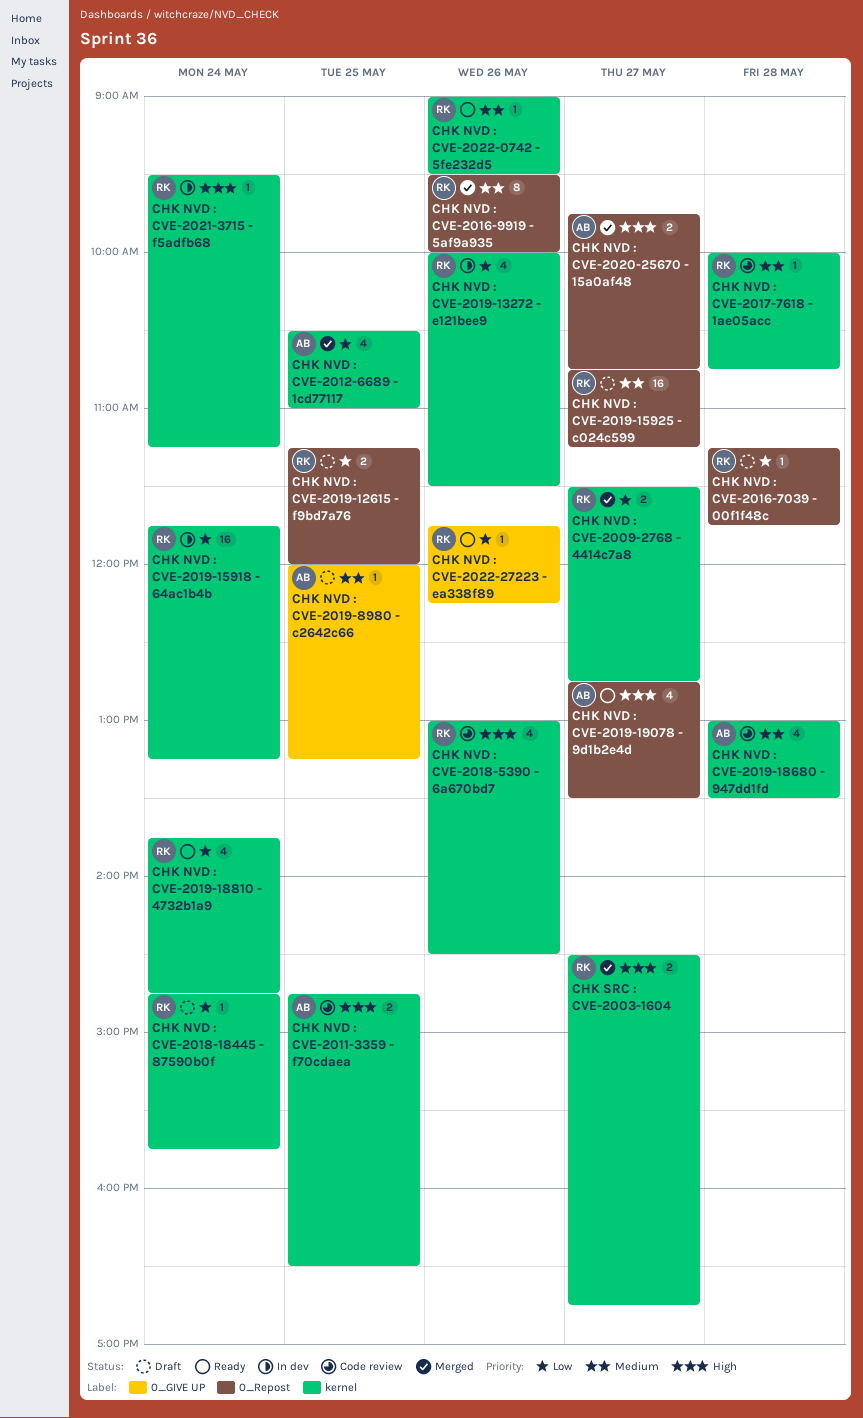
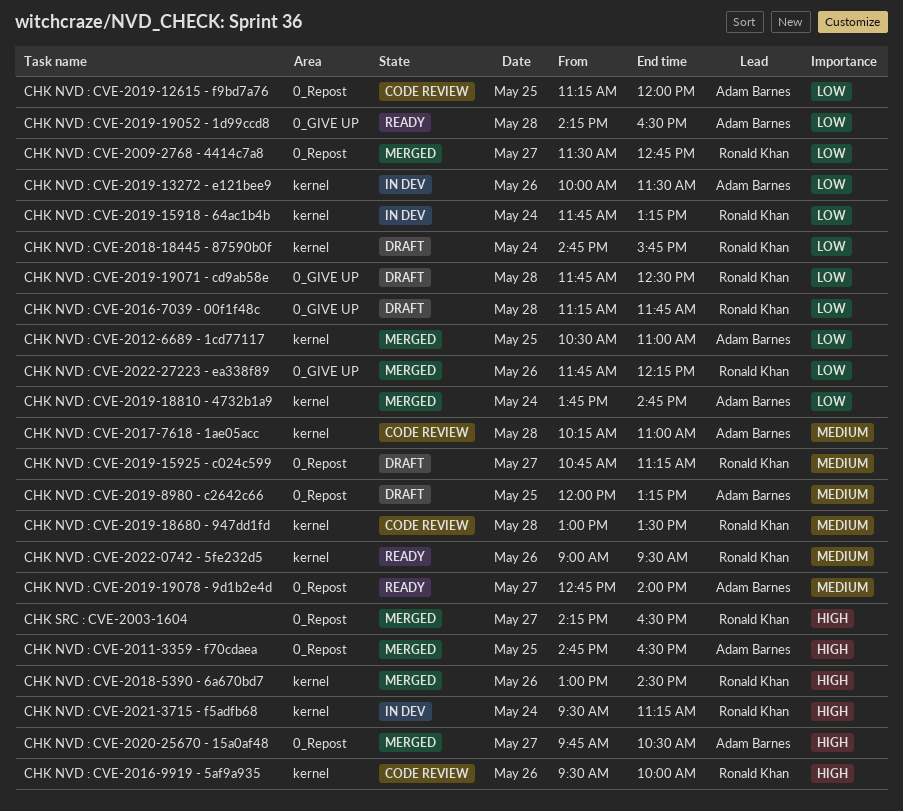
CHK NVD : CVE-2009-2768 - 4414c7a8, label: kernel -> 0_Repost
CHK NVD : CVE-2011-3359 - f70cdaea, status: Code review -> Merged
CHK NVD : CVE-2011-3359 - f70cdaea, label: kernel -> 0_Repost
CHK NVD : CVE-2016-7039 - 00f1f48c, label: 0_Repost -> 0_GIVE UP
CHK NVD : CVE-2016-9919 - 5af9a935, status: Merged -> Code review
CHK NVD : CVE-2016-9919 - 5af9a935, priority: Medium -> High
CHK NVD : CVE-2016-9919 - 5af9a935, label: 0_Repost -> kernel
CHK NVD : CVE-2017-7618 - 1ae05acc, owner: Ronald Khan -> Adam Barnes
CHK NVD : CVE-2017-7618 - 1ae05acc, begins: 10:00 -> 10:15
CHK NVD : CVE-2017-7618 - 1ae05acc, ends: 10:45 -> 11:00
CHK NVD : CVE-2018-5390 - 6a670bd7, status: Code review -> Merged
CHK NVD : CVE-2019-12615 - f9bd7a76, status: Draft -> Code review
CHK NVD : CVE-2019-12615 - f9bd7a76, owner: Ronald Khan -> Adam Barnes
CHK NVD : CVE-2019-13272 - e121bee9, owner: Ronald Khan -> Adam Barnes
CHK NVD : CVE-2019-18680 - 947dd1fd, owner: Adam Barnes -> Ronald Khan
CHK NVD : CVE-2019-18810 - 4732b1a9, status: Ready -> Merged
CHK NVD : CVE-2019-18810 - 4732b1a9, owner: Ronald Khan -> Adam Barnes
CHK NVD : CVE-2019-19052 - 1d99ccd8: none -> present
CHK NVD : CVE-2019-19071 - cd9ab58e: none -> present
CHK NVD : CVE-2019-19078 - 9d1b2e4d, priority: High -> Medium
CHK NVD : CVE-2019-19078 - 9d1b2e4d, ends: 13:30 -> 14:00
CHK NVD : CVE-2019-8980 - c2642c66, label: 0_GIVE UP -> 0_Repost
CHK NVD : CVE-2020-25670 - 15a0af48, ends: 10:45 -> 10:30
CHK NVD : CVE-2022-27223 - ea338f89, status: Ready -> Merged
CHK SRC : CVE-2003-1604, label: kernel -> 0_Repost
CHK SRC : CVE-2003-1604, begins: 14:30 -> 14:15
CHK SRC : CVE-2003-1604, ends: 16:45 -> 16:30

